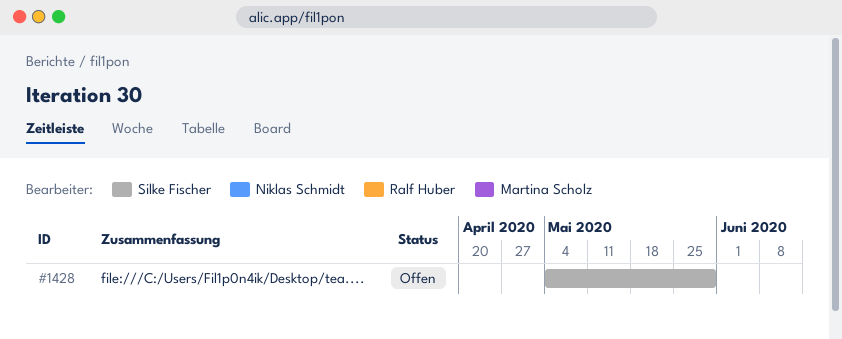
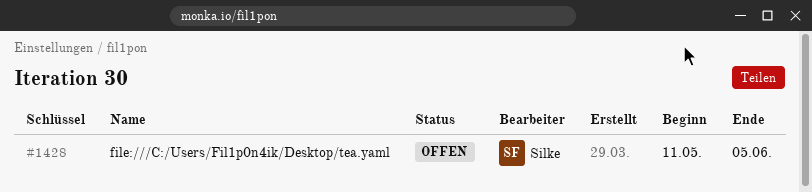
#1428, start: May 4 -> May 11
#1428, due: May 29 -> Jun 5

